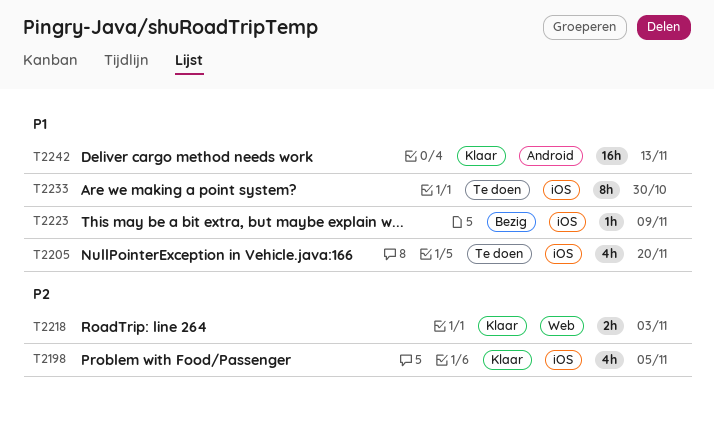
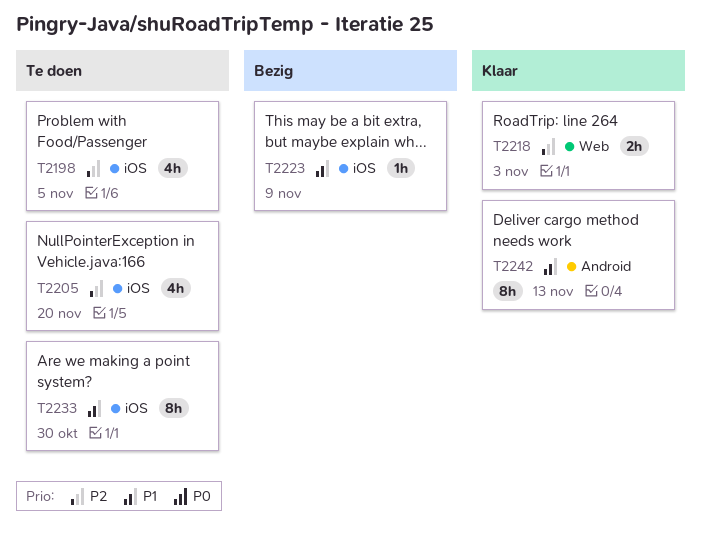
T2198, status: Klaar -> Te doen
T2205, priority: P1 -> P2
T2242, estimate: 16h -> 8h

